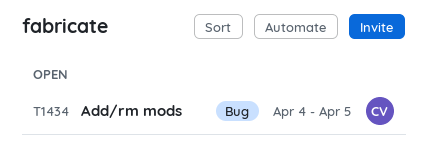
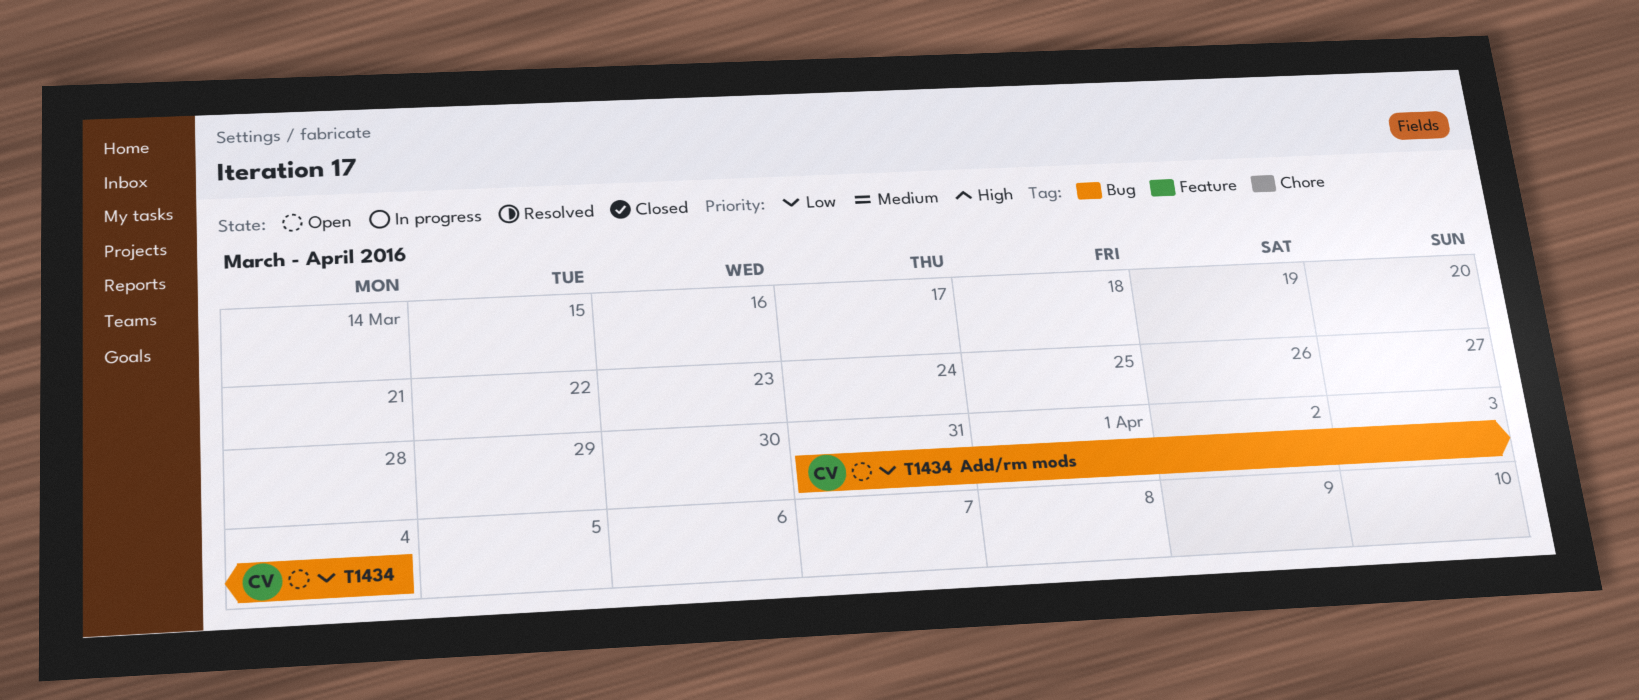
T1434, start: Apr 4 -> Mar 31
T1434, due: Apr 5 -> Apr 4

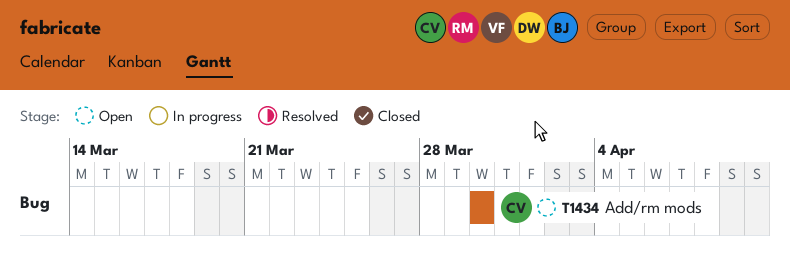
T1434, start: Mar 31 -> Mar 30
T1434, due: Apr 4 -> Mar 30

